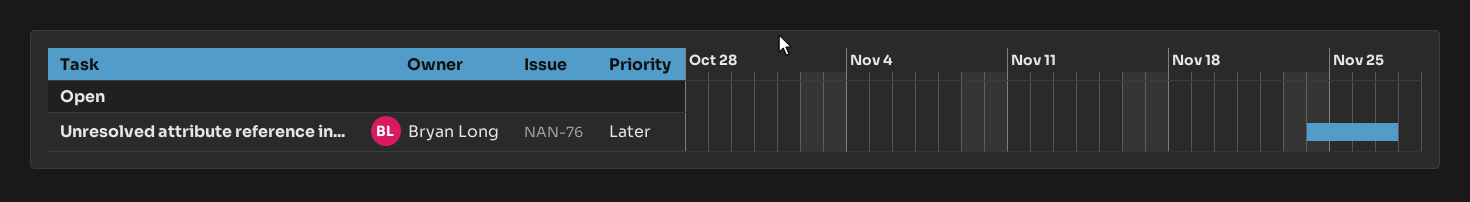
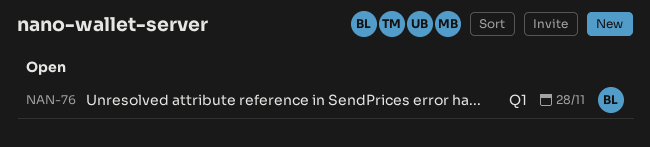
NAN-76, due: Nov 27 -> Nov 28

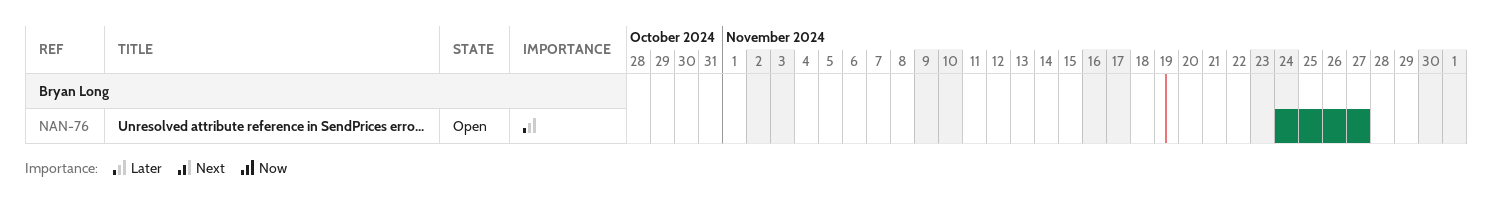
NAN-76, due: Nov 28 -> Nov 27

